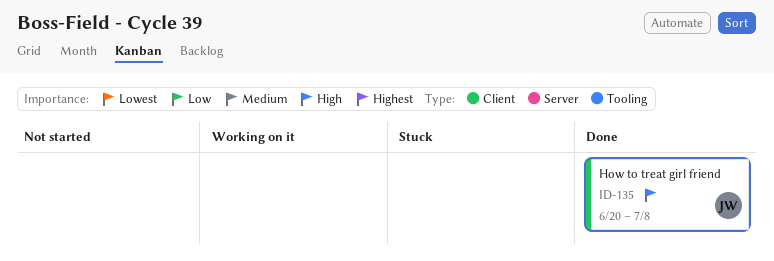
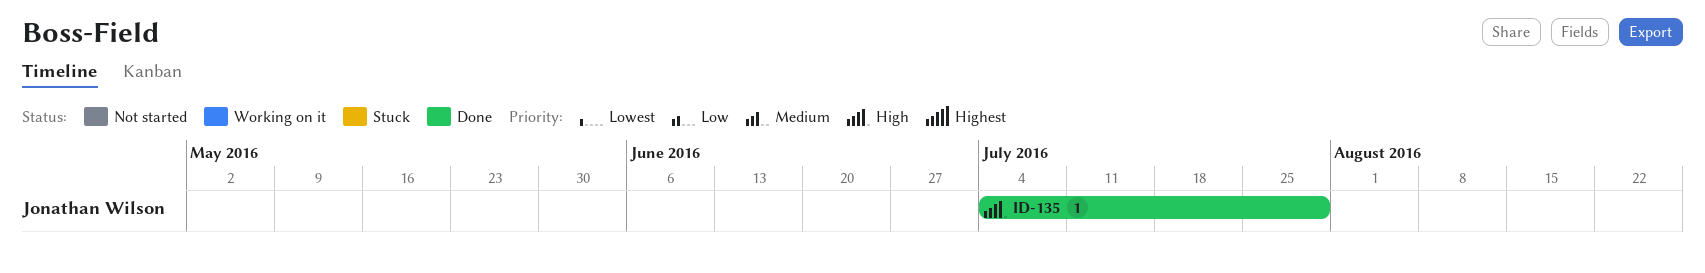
ID-135, start: Jun 20 -> Jul 4
ID-135, due: Jul 8 -> Jul 29

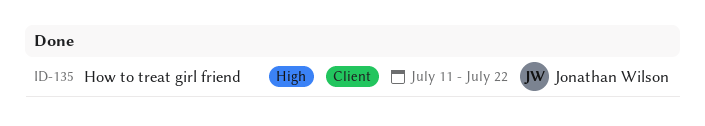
ID-135, start: Jul 4 -> Jul 11
ID-135, due: Jul 29 -> Jul 22

